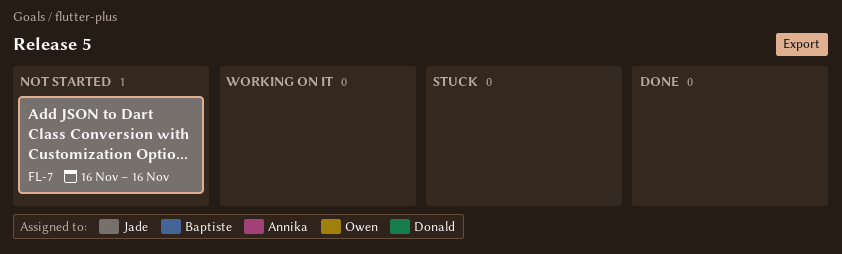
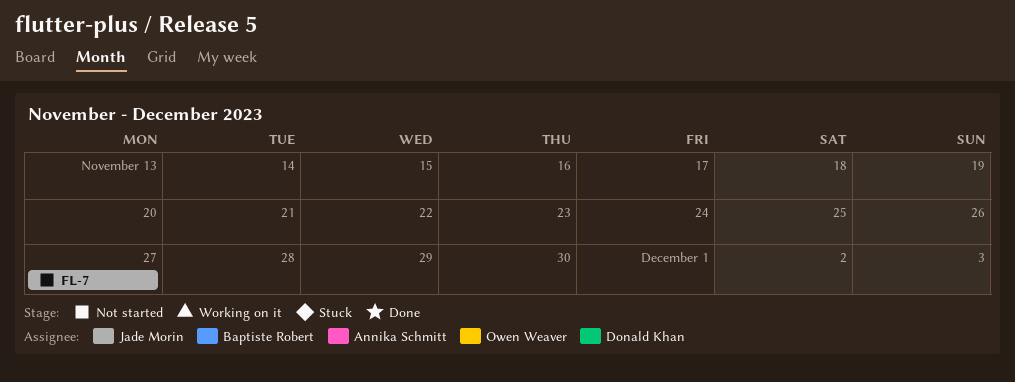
FL-7, start: Nov 16 -> Nov 27
FL-7, due: Nov 16 -> Nov 27

